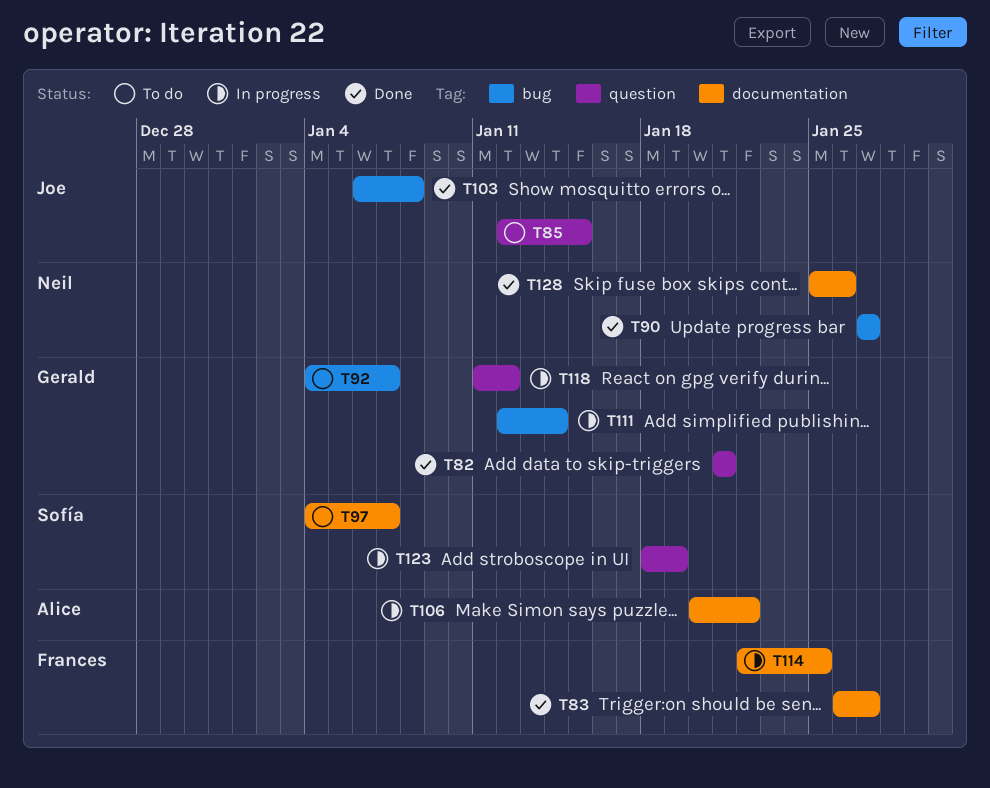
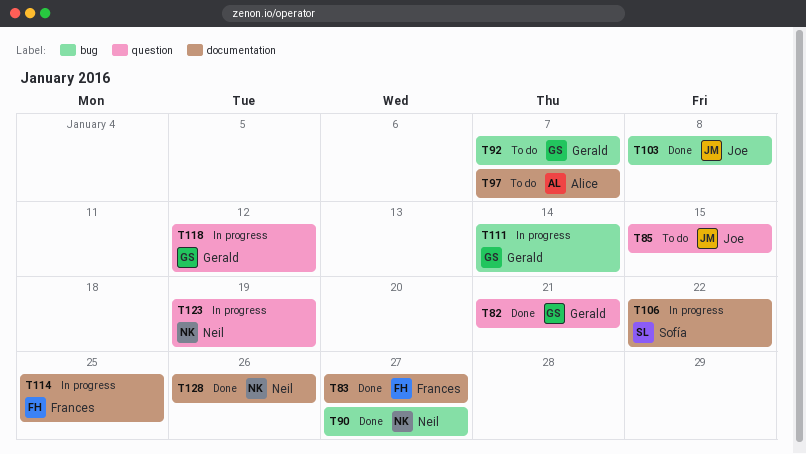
T97, owner: Sofía -> Alice
T106, owner: Alice -> Sofía
T123, owner: Sofía -> Neil

